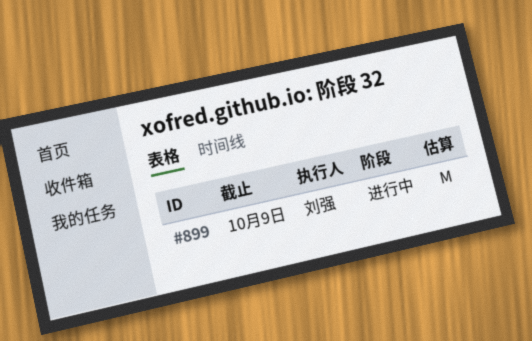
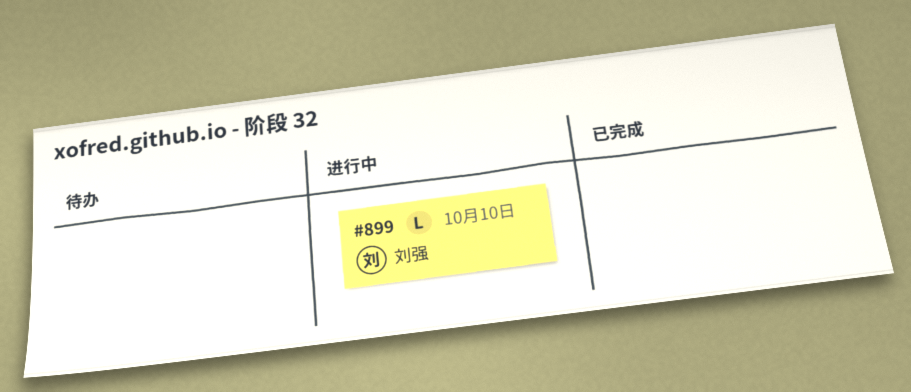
#899, estimate: M -> L
#899, due: Oct 9 -> Oct 10

